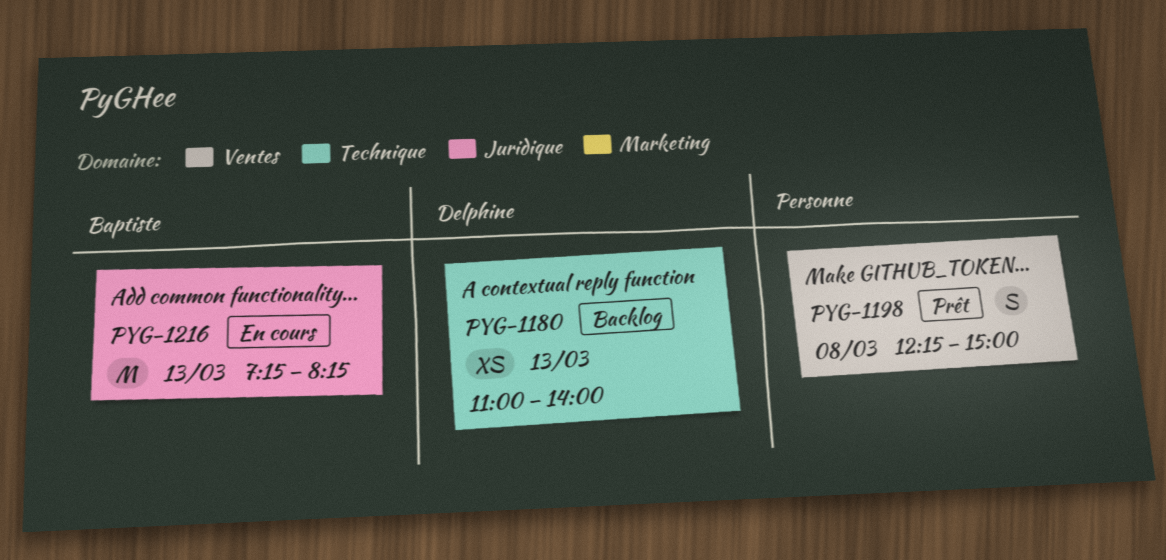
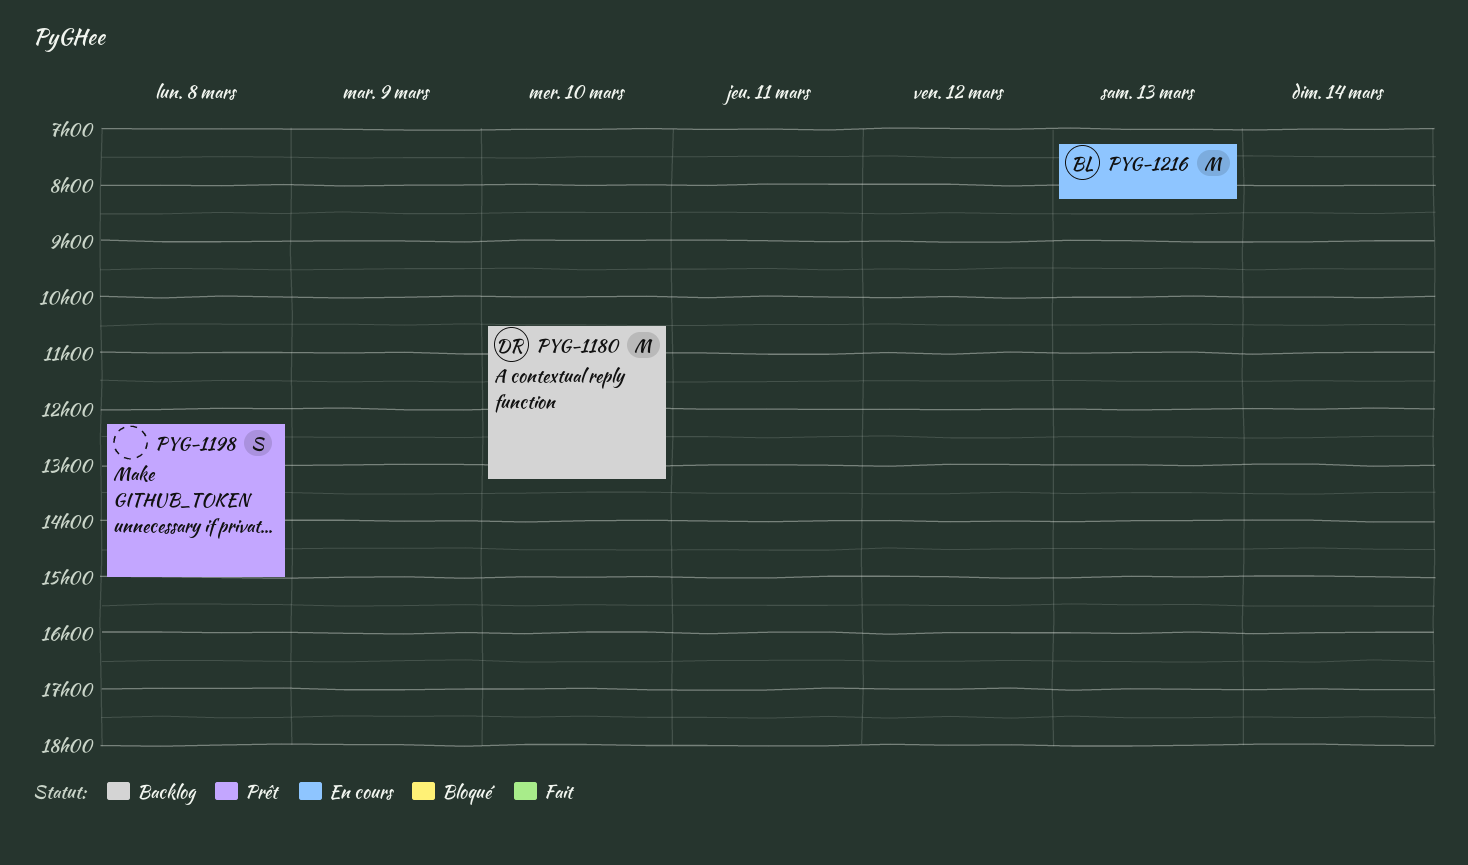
PYG-1180, estimate: XS -> M
PYG-1180, day: Mar 13 -> Mar 10
PYG-1180, begins: 11:00 -> 10:30
PYG-1180, ends: 14:00 -> 13:15

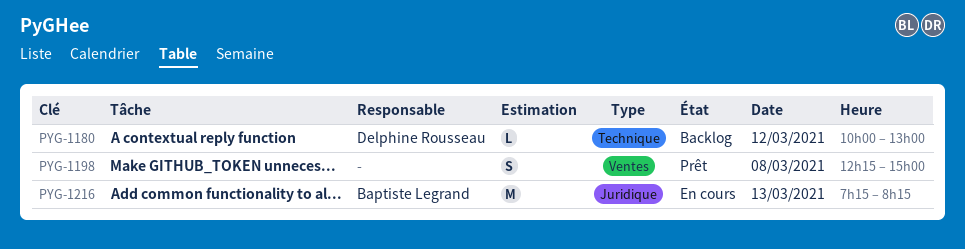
PYG-1180, estimate: M -> L
PYG-1180, day: Mar 10 -> Mar 12
PYG-1180, begins: 10:30 -> 10:00
PYG-1180, ends: 13:15 -> 13:00

